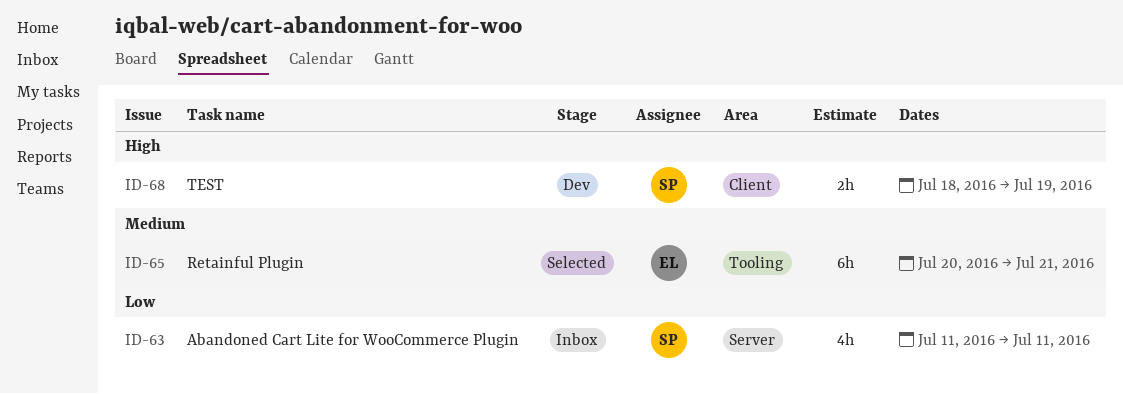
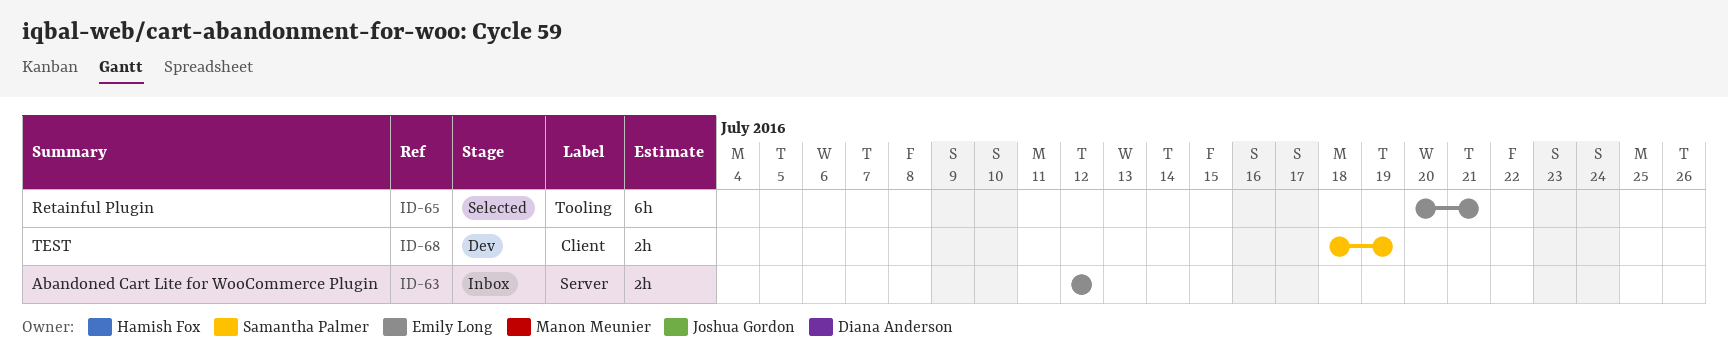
ID-63, owner: Samantha Palmer -> Emily Long
ID-63, estimate: 4h -> 2h
ID-63, start: Jul 11 -> Jul 12
ID-63, due: Jul 11 -> Jul 12

